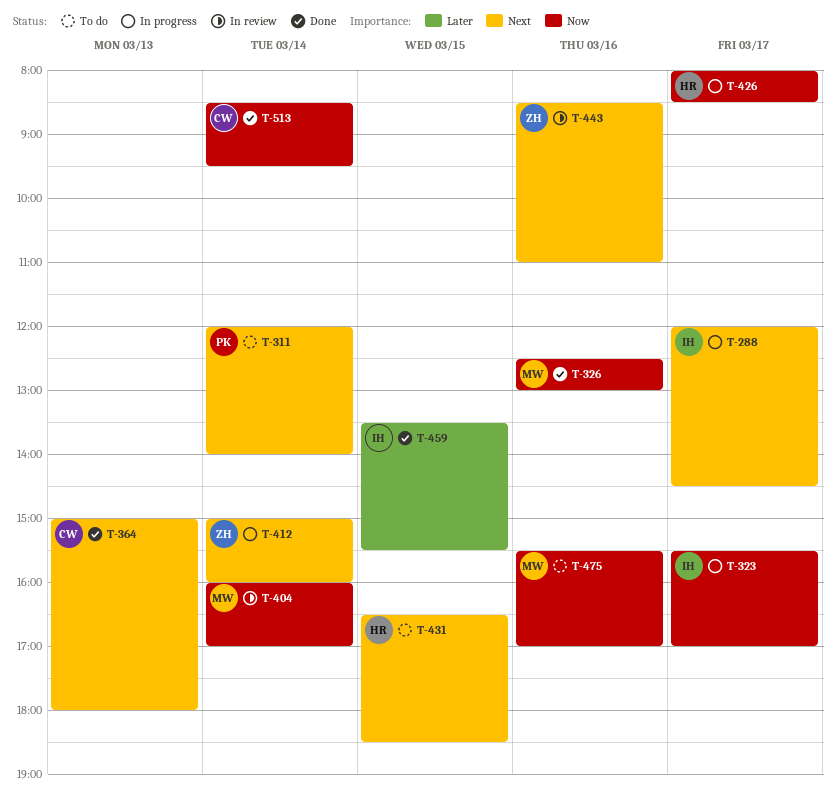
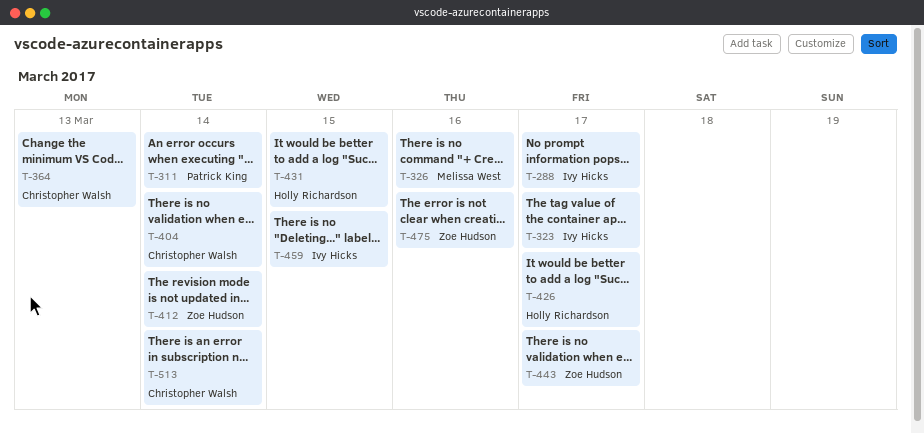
T-404, owner: Melissa West -> Christopher Walsh
T-443, day: Mar 16 -> Mar 17
T-475, owner: Melissa West -> Zoe Hudson

